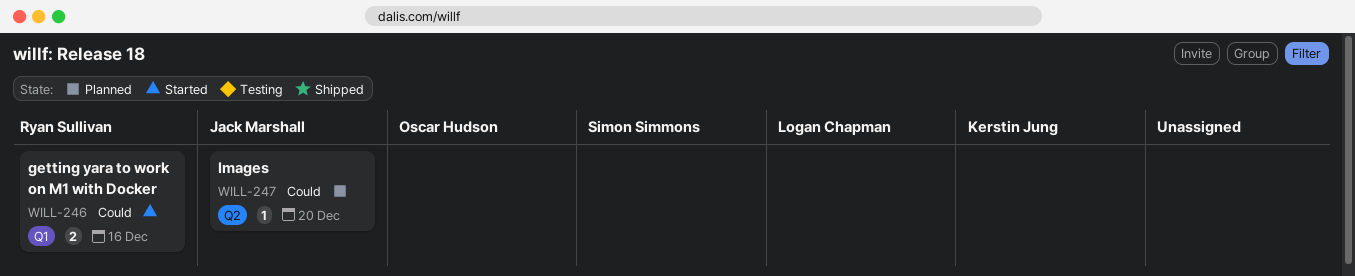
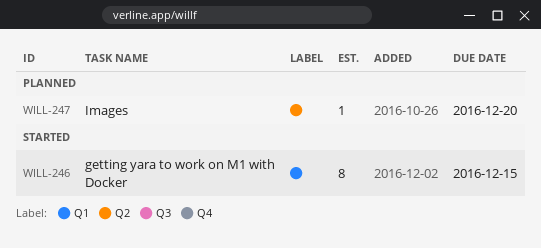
WILL-246, estimate: 2 -> 8
WILL-246, due: Dec 16 -> Dec 15

